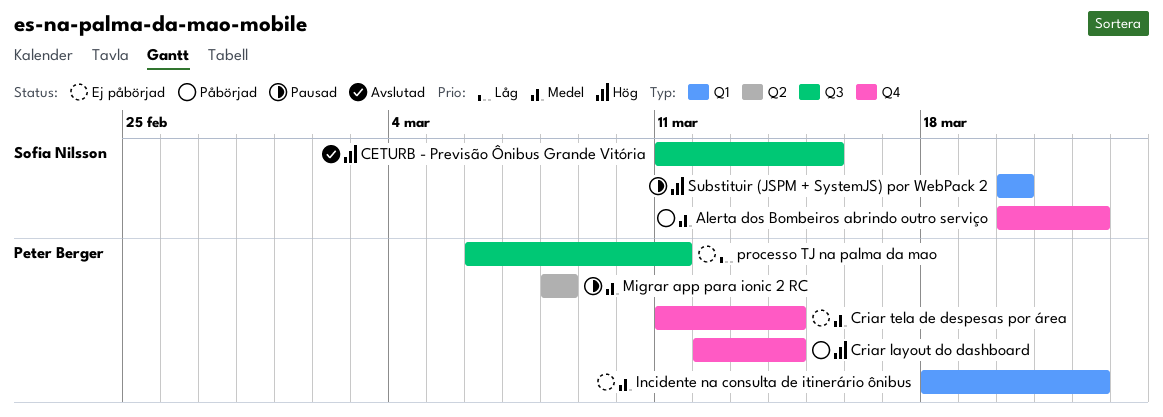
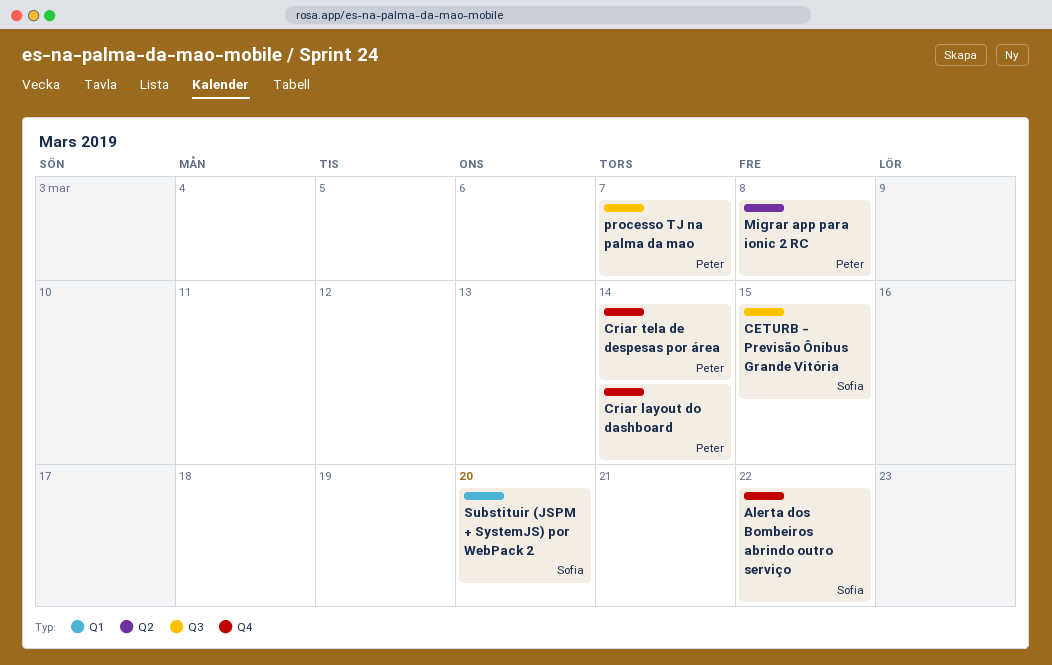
Incidente na consulta de itinerário ônibus: present -> none
processo TJ na palma da mao, due: Mar 11 -> Mar 7

